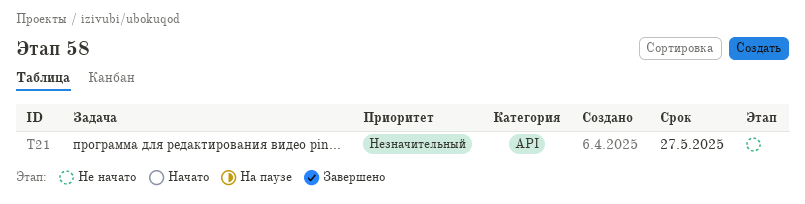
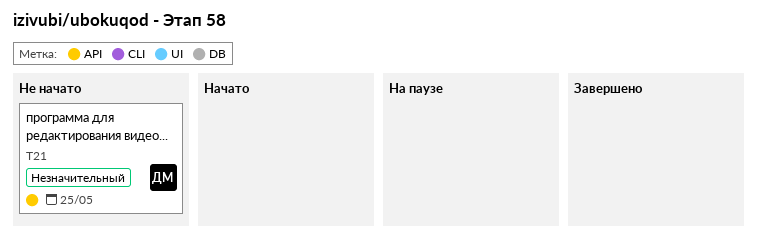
T21, due: May 27 -> May 25

